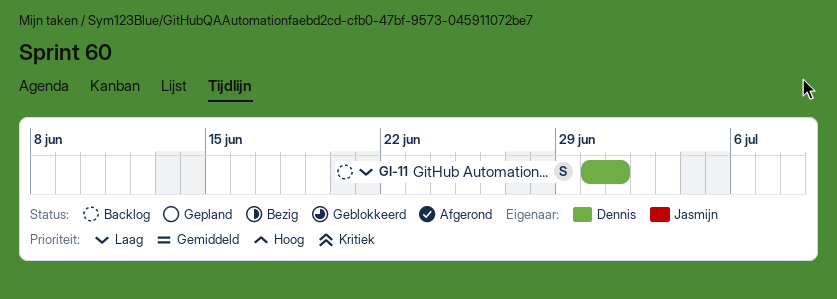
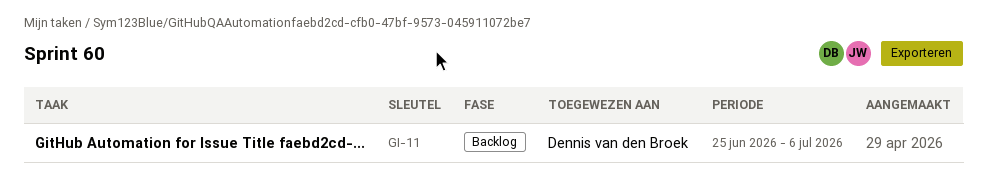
GI-11, start: Jun 30 -> Jun 25
GI-11, due: Jul 1 -> Jul 6

